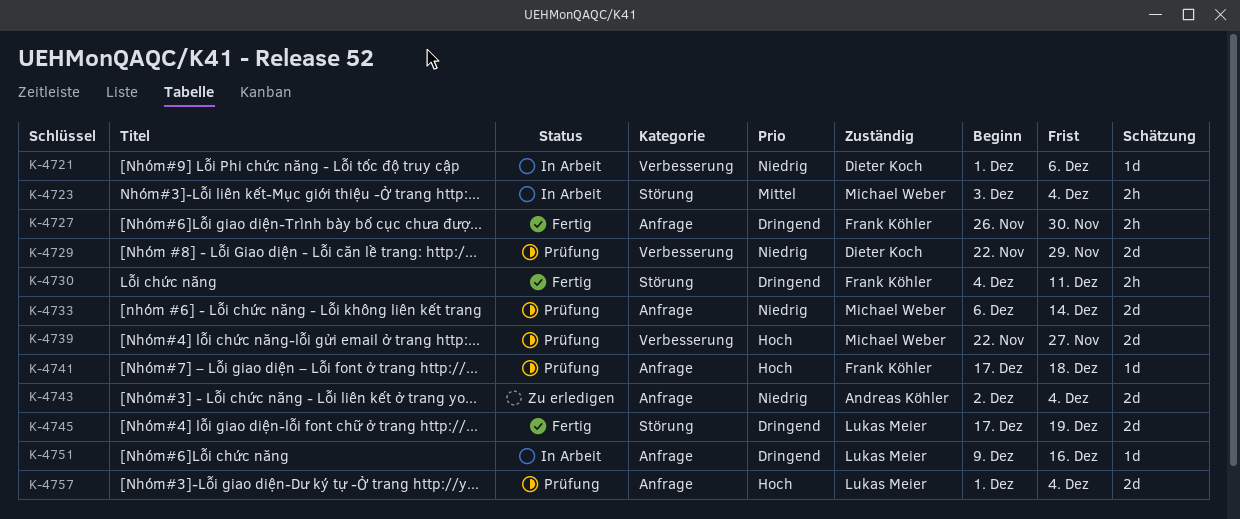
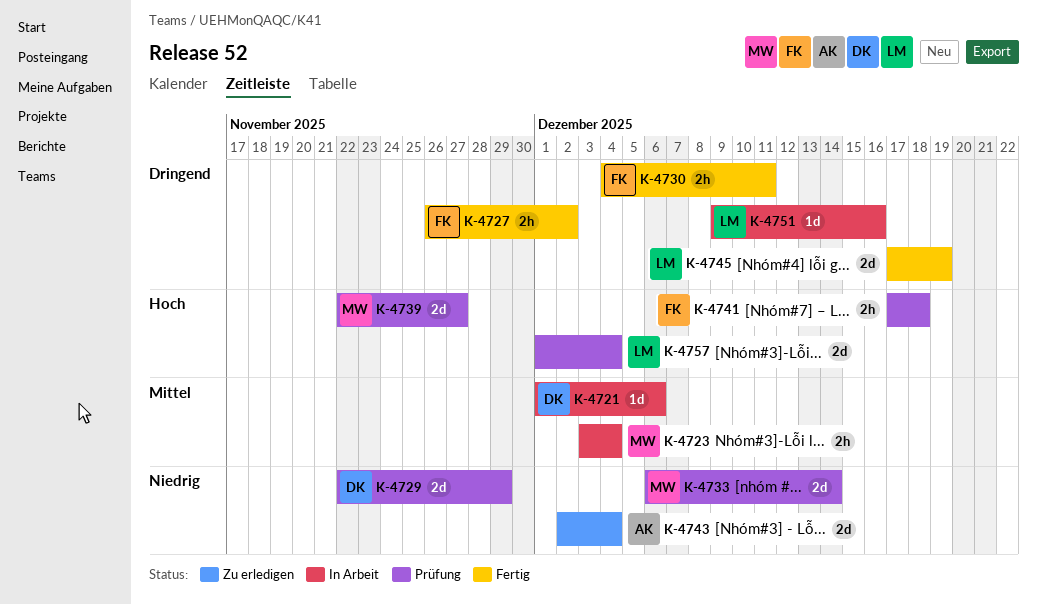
K-4721, priority: Niedrig -> Mittel
K-4727, due: Nov 30 -> Dec 2
K-4741, estimate: 1d -> 2h

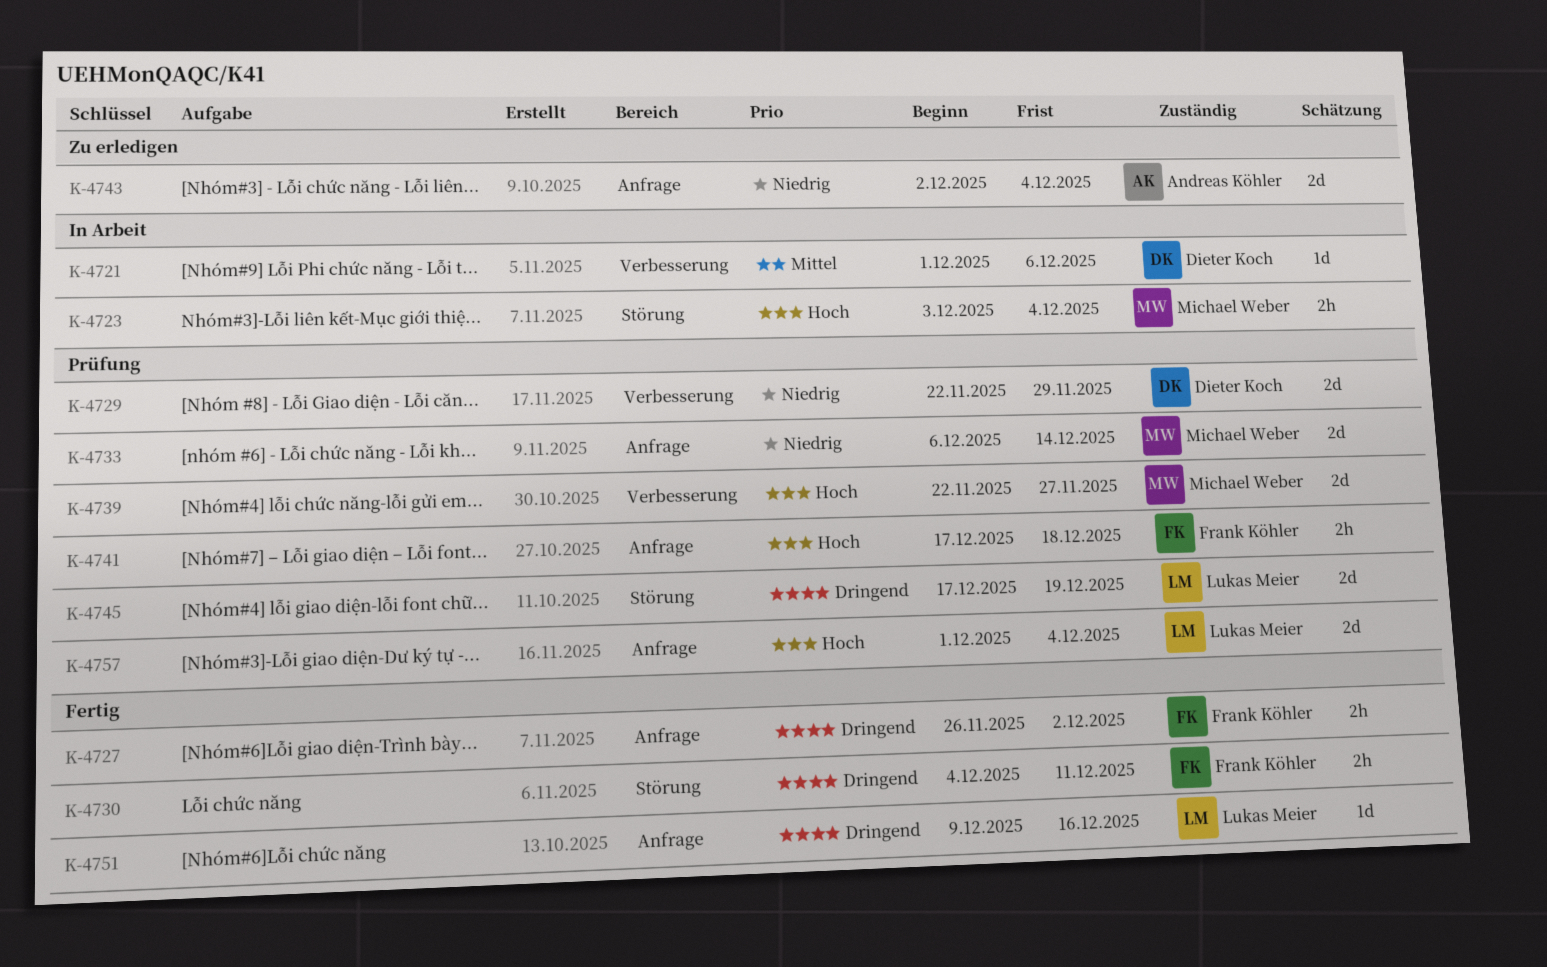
K-4723, priority: Mittel -> Hoch
K-4745, status: Fertig -> Prüfung
K-4751, status: In Arbeit -> Fertig

